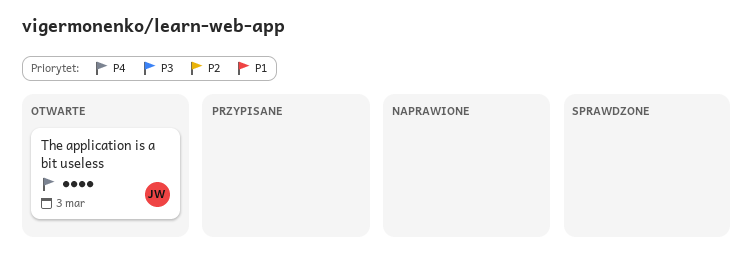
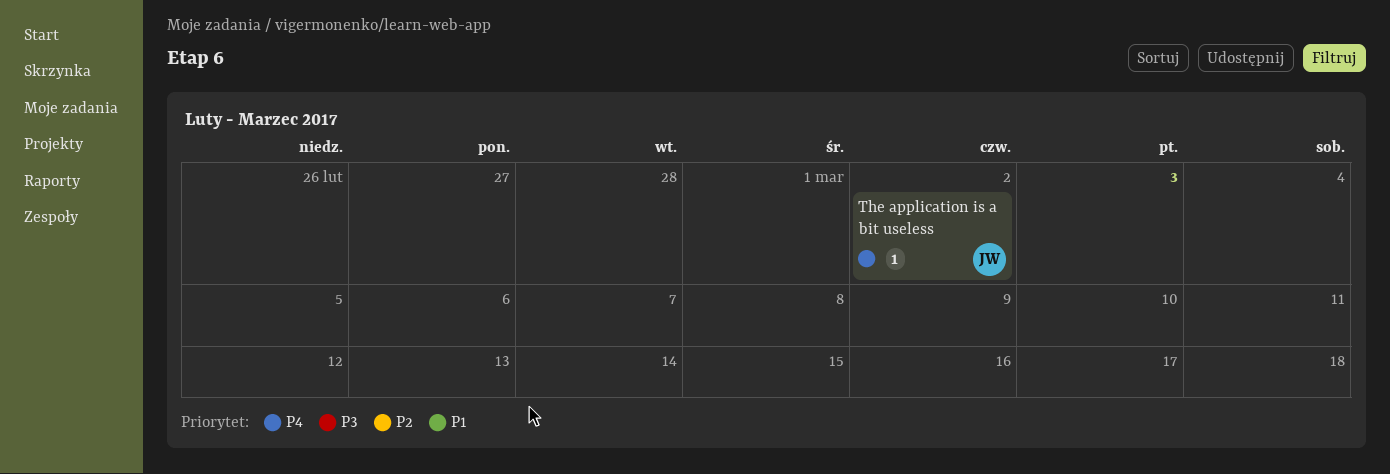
The application is a bit useless, estimate: 4 -> 1
The application is a bit useless, due: Mar 3 -> Mar 2

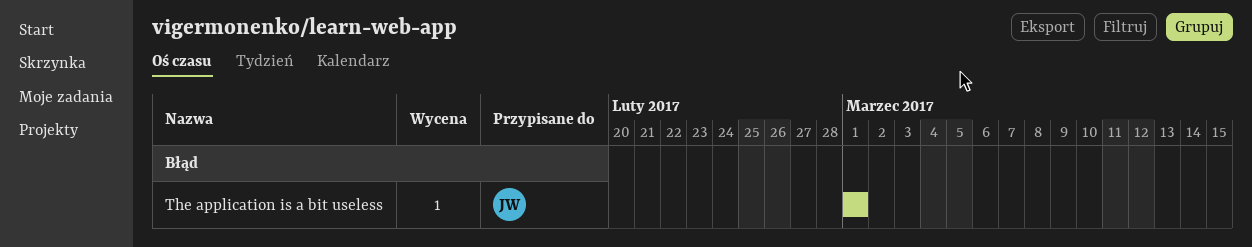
The application is a bit useless, due: Mar 2 -> Mar 1

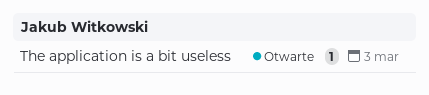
The application is a bit useless, due: Mar 1 -> Mar 3

